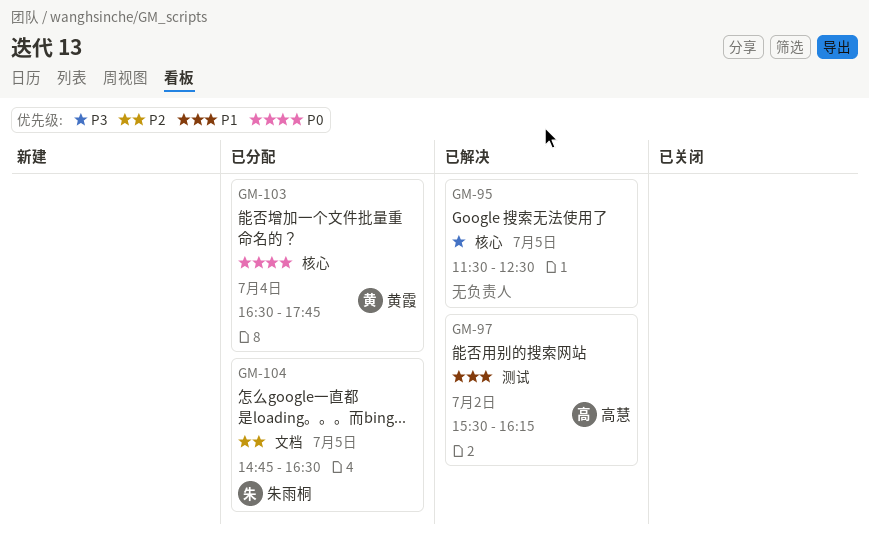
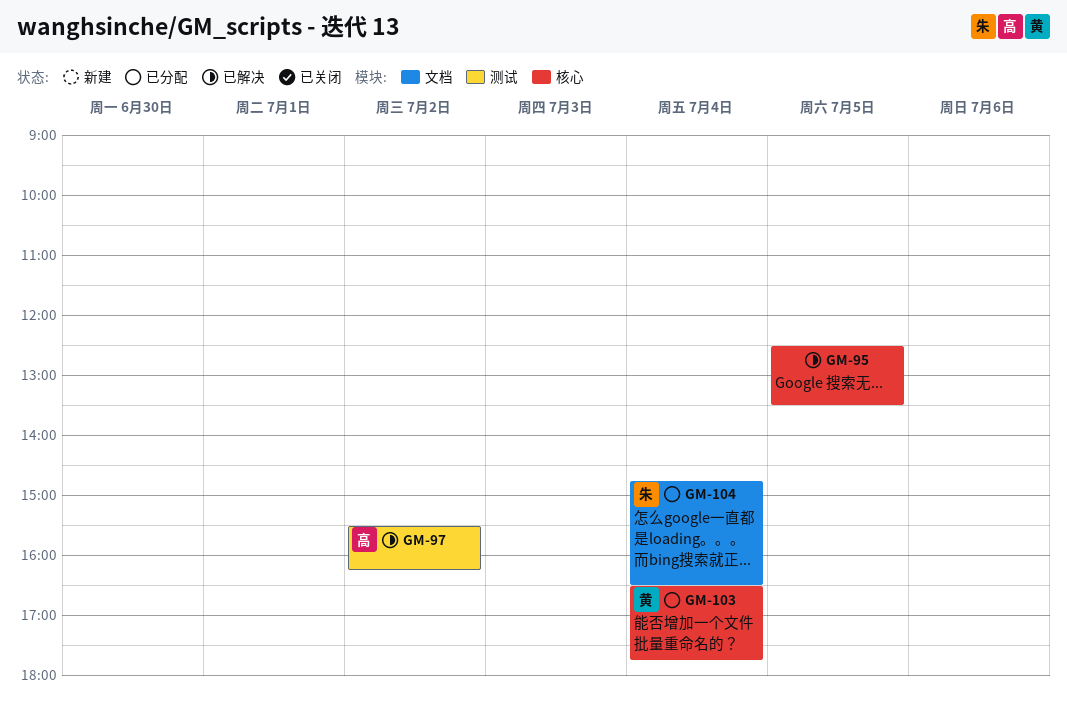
GM-95, begins: 11:30 -> 12:30
GM-95, ends: 12:30 -> 13:30
GM-104, day: Jul 5 -> Jul 4

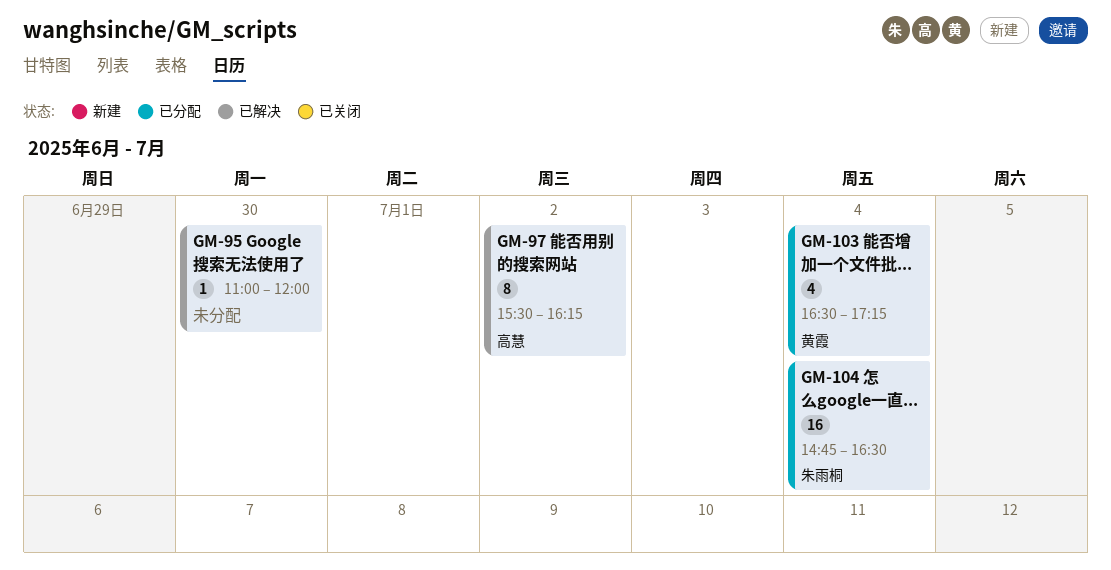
GM-95, day: Jul 5 -> Jun 30
GM-95, begins: 12:30 -> 11:00
GM-95, ends: 13:30 -> 12:00
GM-103, ends: 17:45 -> 17:15

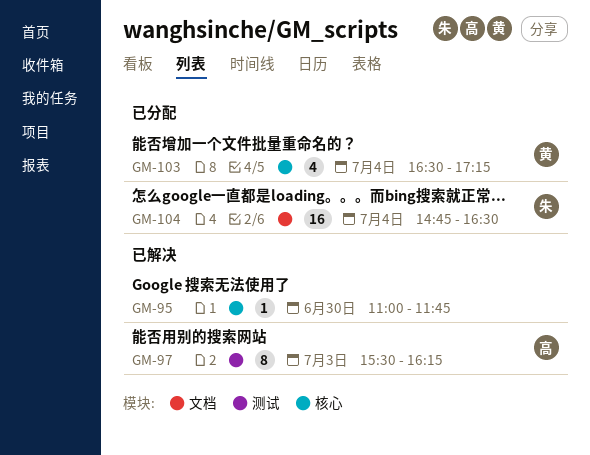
GM-95, ends: 12:00 -> 11:45
GM-97, day: Jul 2 -> Jul 3

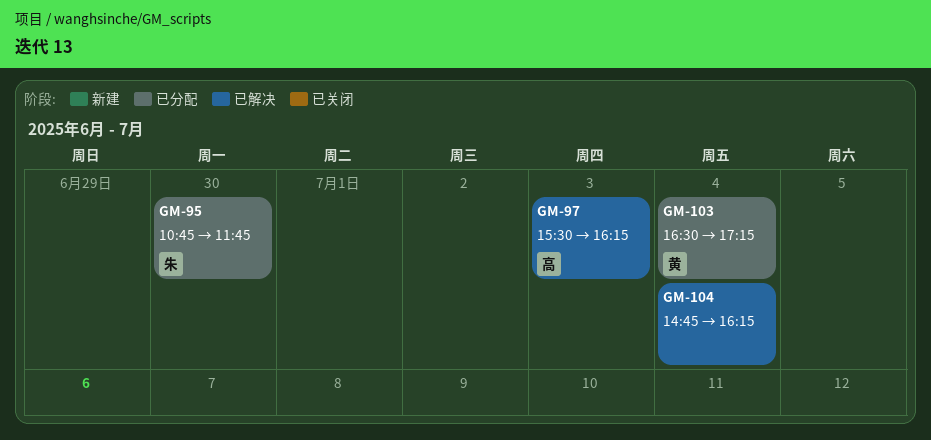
GM-95, status: 已解决 -> 已分配
GM-95, owner: none -> 朱
GM-95, begins: 11:00 -> 10:45
GM-104, status: 已分配 -> 已解决
GM-104, owner: 朱 -> none
GM-104, ends: 16:30 -> 16:15

